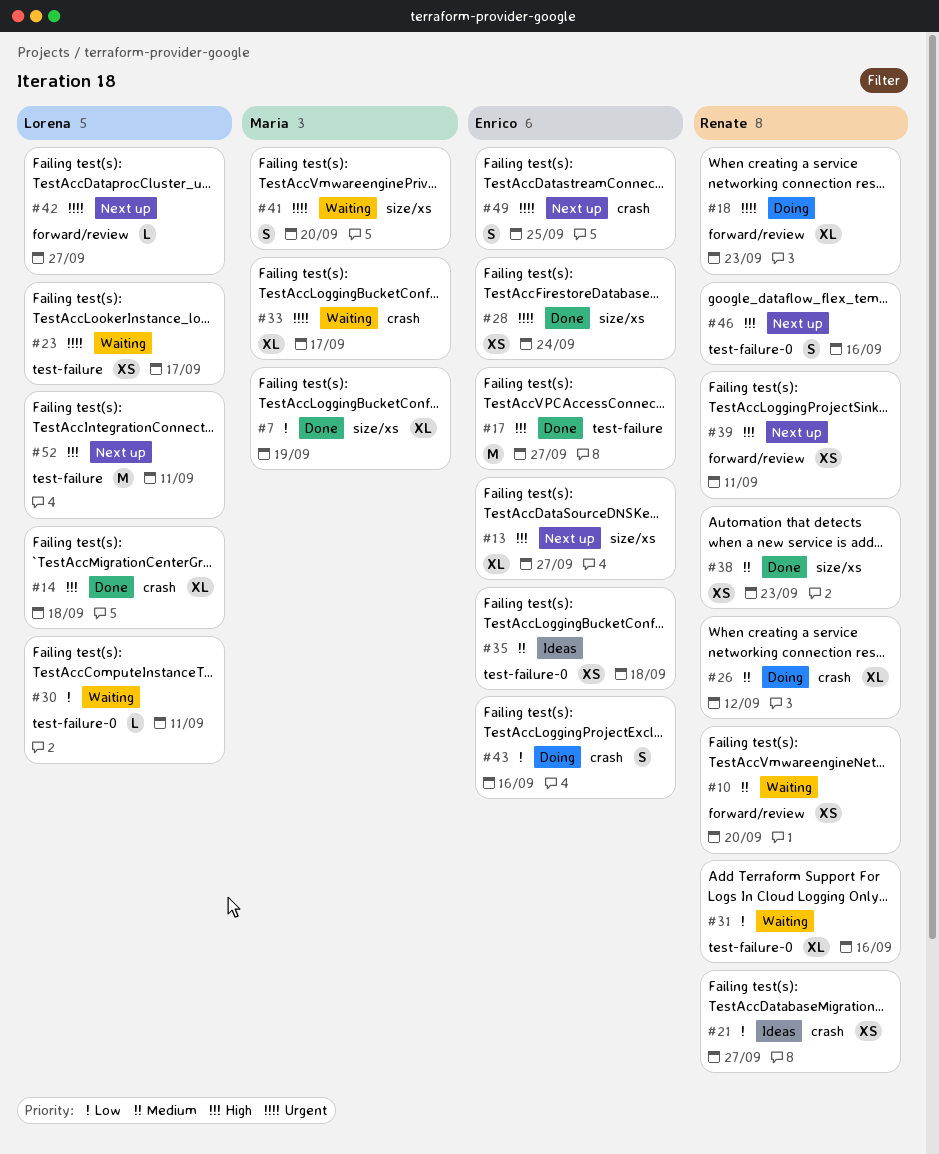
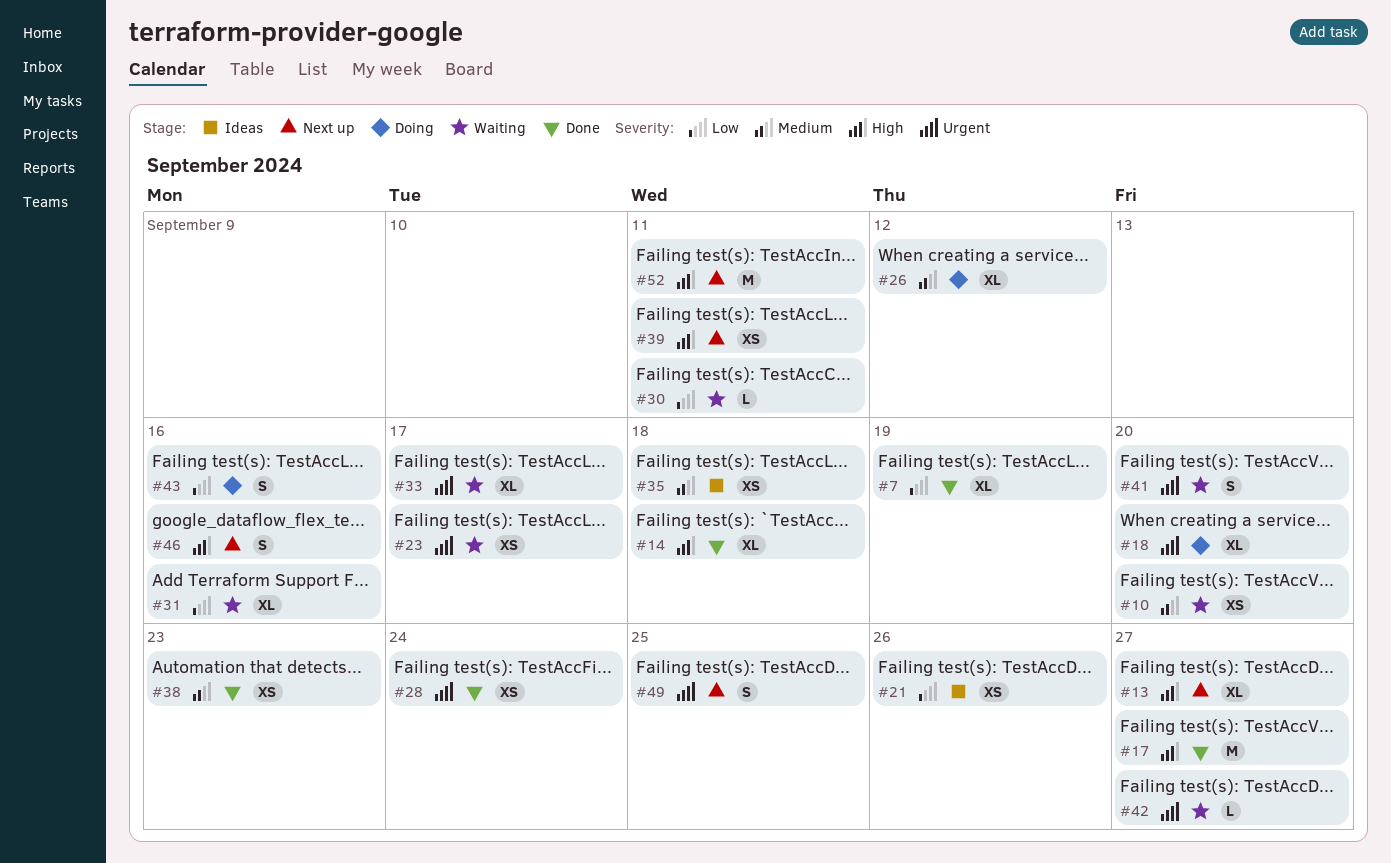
#18, due: Sep 23 -> Sep 20
#21, due: Sep 27 -> Sep 26
#42, status: Next up -> Waiting

